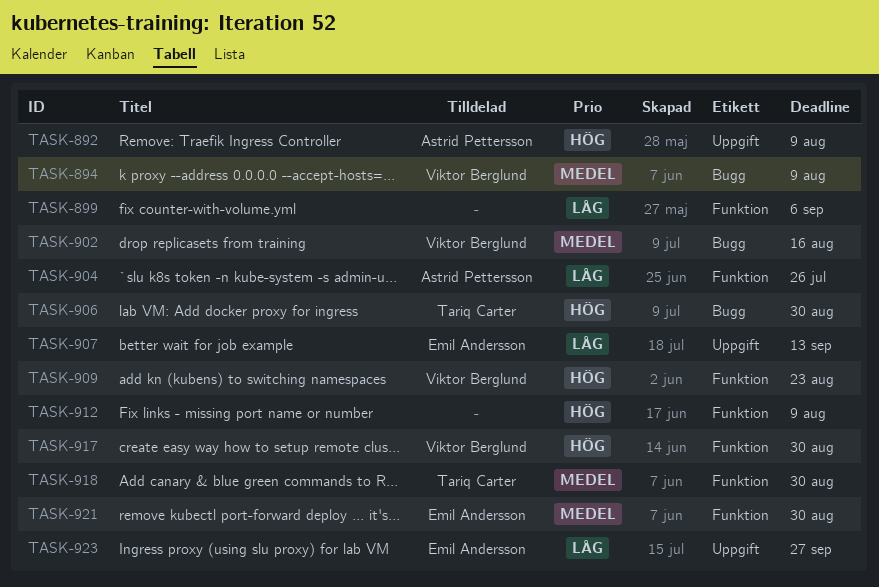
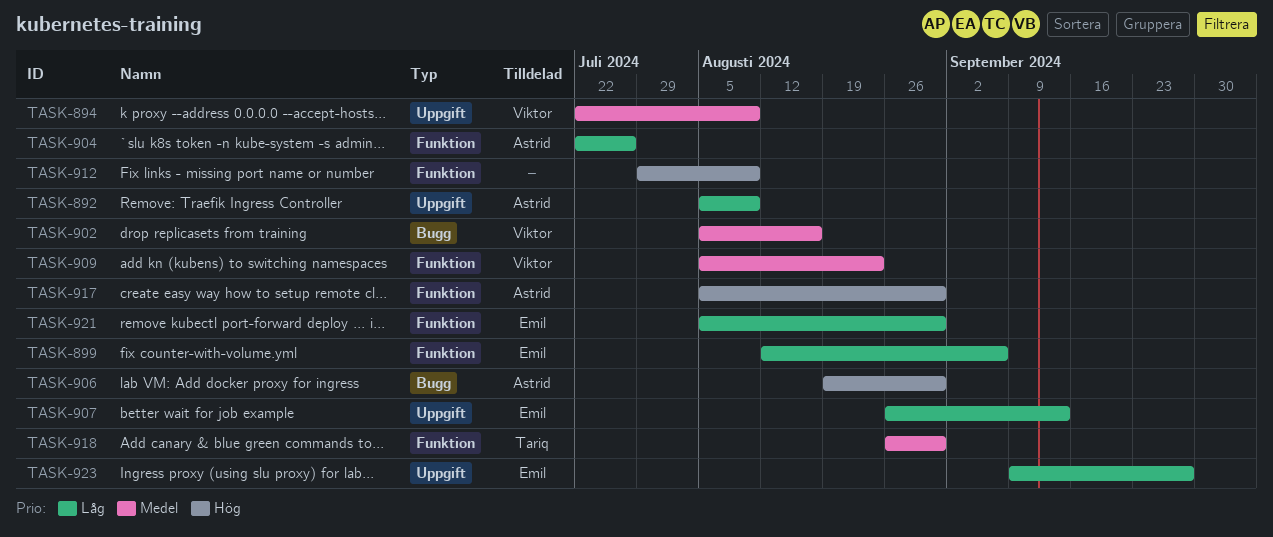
TASK-892, priority: Hög -> Låg
TASK-894, label: Bugg -> Uppgift
TASK-899, owner: none -> Emil Andersson
TASK-906, owner: Tariq Carter -> Astrid Pettersson
TASK-909, priority: Hög -> Medel
TASK-917, owner: Viktor Berglund -> Astrid Pettersson
TASK-921, priority: Medel -> Låg

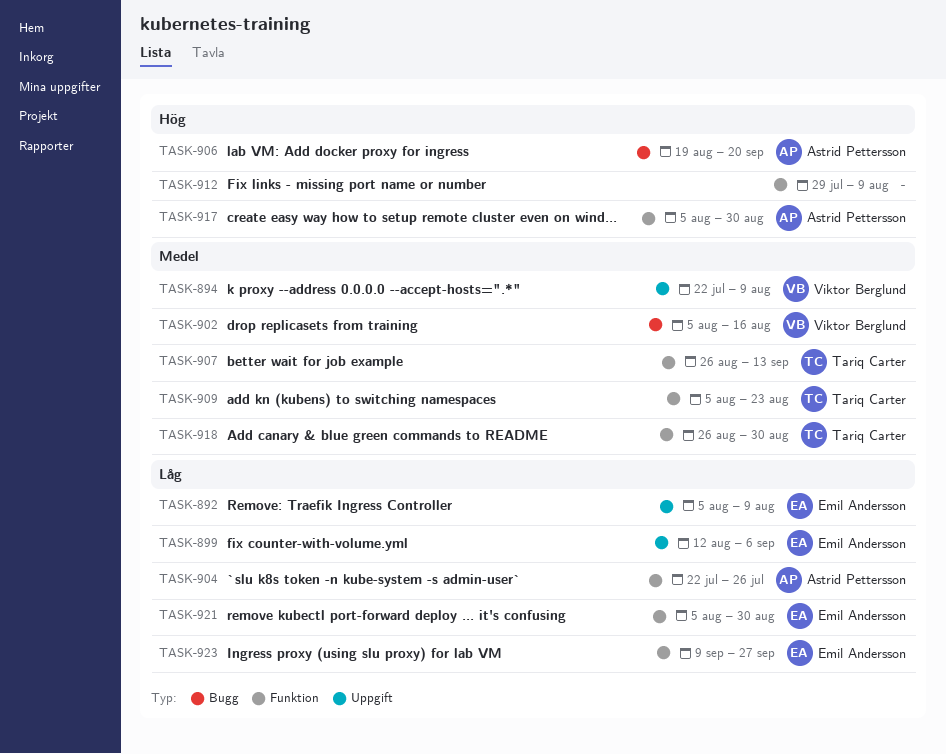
TASK-892, owner: Astrid Pettersson -> Emil Andersson
TASK-899, label: Funktion -> Uppgift
TASK-906, due: Aug 30 -> Sep 20
TASK-907, owner: Emil Andersson -> Tariq Carter
TASK-907, priority: Låg -> Medel
TASK-907, label: Uppgift -> Funktion
TASK-909, owner: Viktor Berglund -> Tariq Carter
TASK-923, label: Uppgift -> Funktion

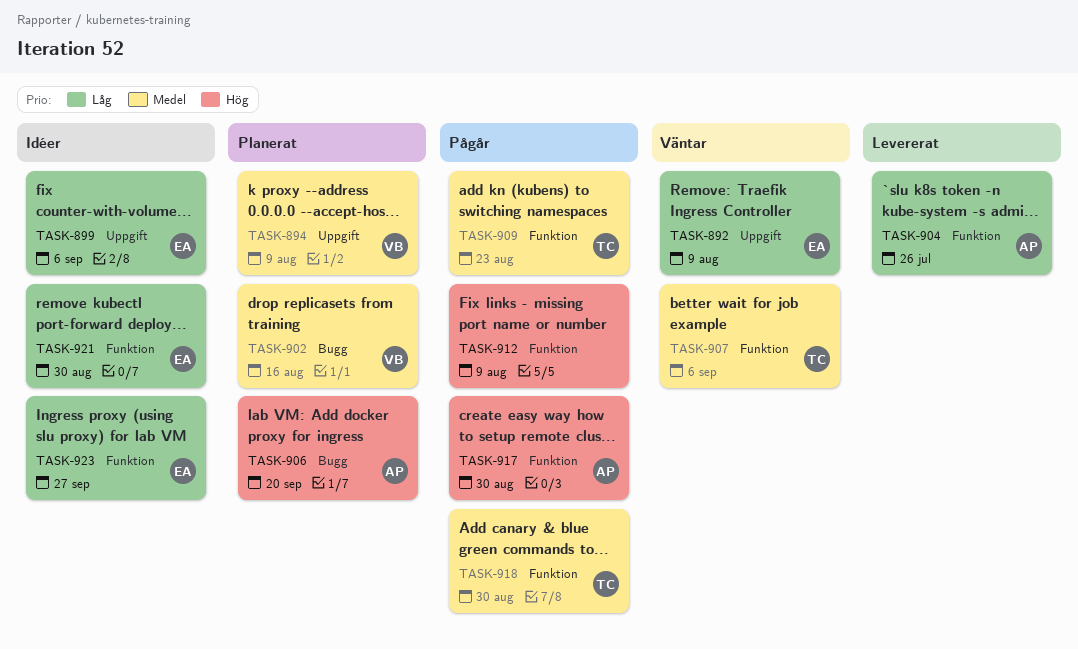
TASK-907, due: Sep 13 -> Sep 6

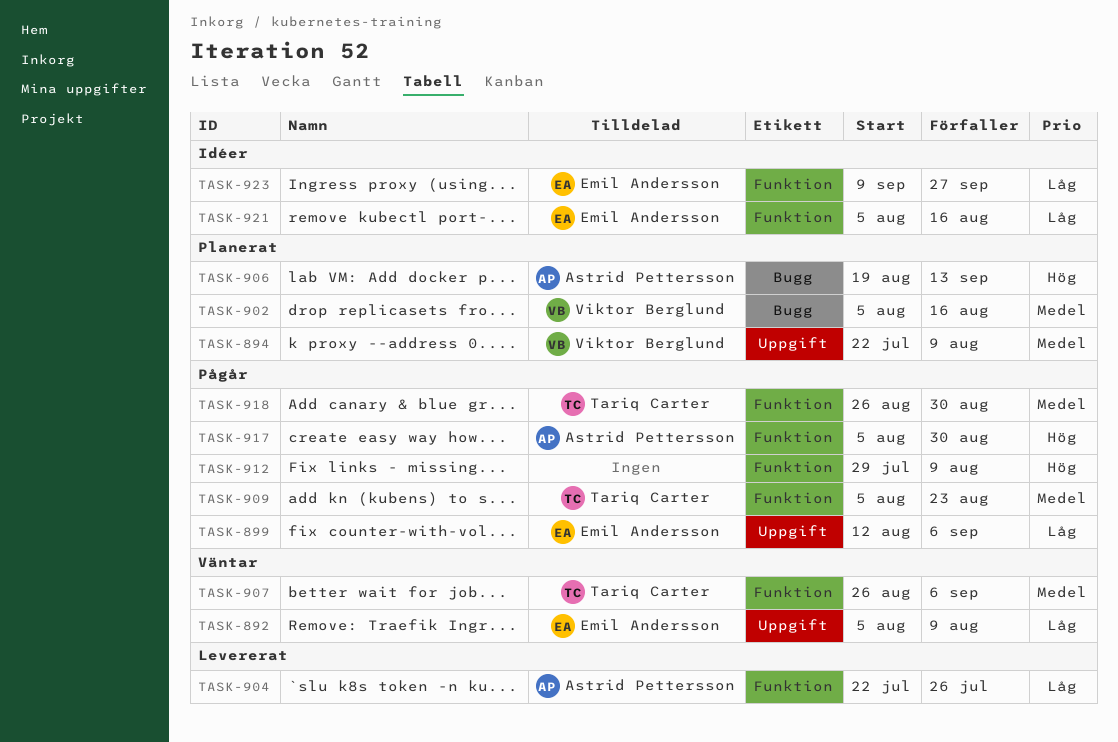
TASK-899, status: Idéer -> Pågår
TASK-906, due: Sep 20 -> Sep 13
TASK-921, due: Aug 30 -> Aug 16

